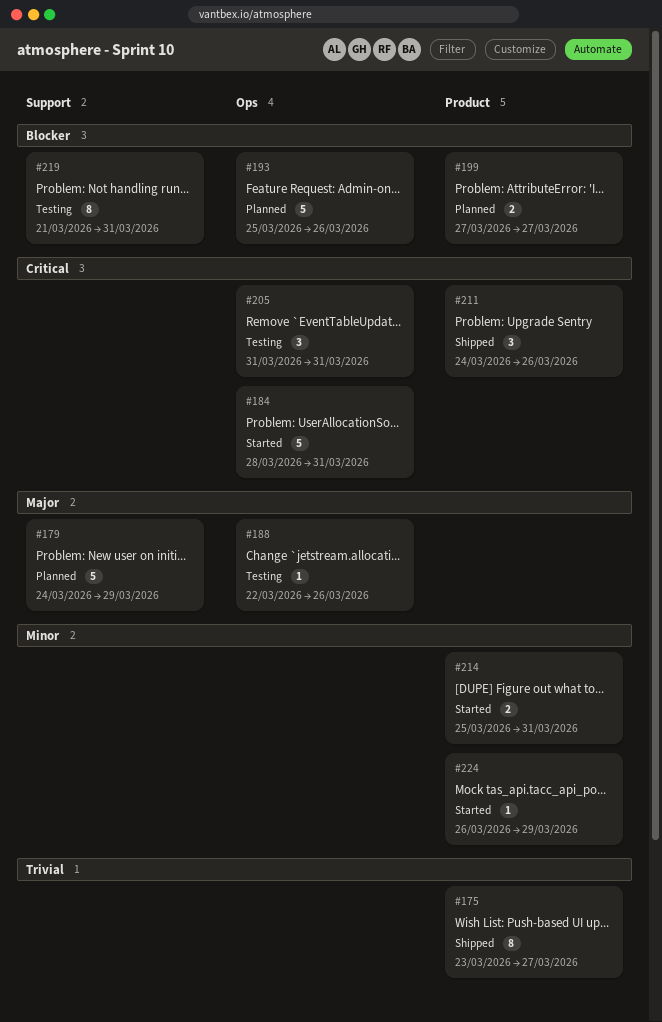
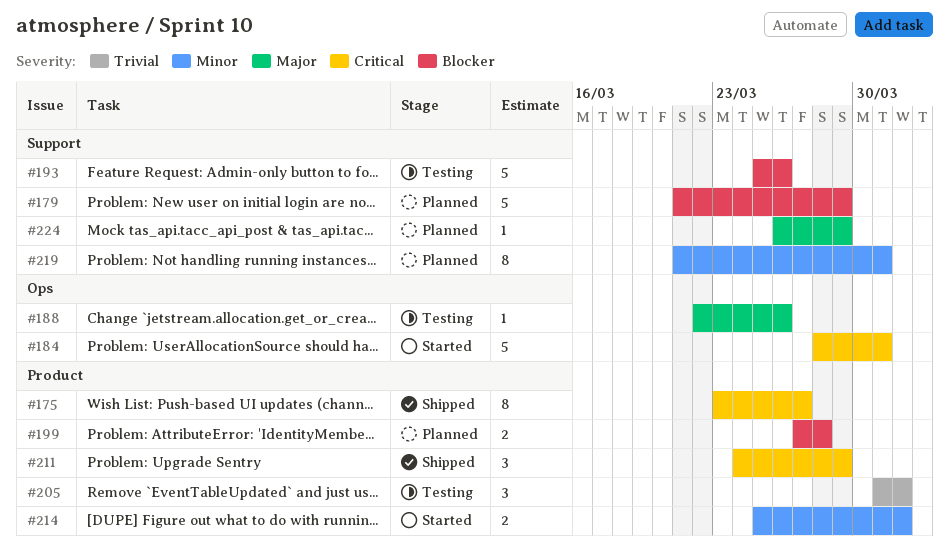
#175, priority: Trivial -> Critical
#179, priority: Major -> Blocker
#179, start: Mar 24 -> Mar 21
#193, status: Planned -> Testing
#193, label: Ops -> Support
#199, due: Mar 27 -> Mar 28
#205, priority: Critical -> Trivial
#205, label: Ops -> Product
#205, due: Mar 31 -> Apr 1
#211, due: Mar 26 -> Mar 29
#214, due: Mar 31 -> Apr 1
#219, status: Testing -> Planned
#219, priority: Blocker -> Minor
#224, status: Started -> Planned
#224, priority: Minor -> Major
#224, label: Product -> Support

